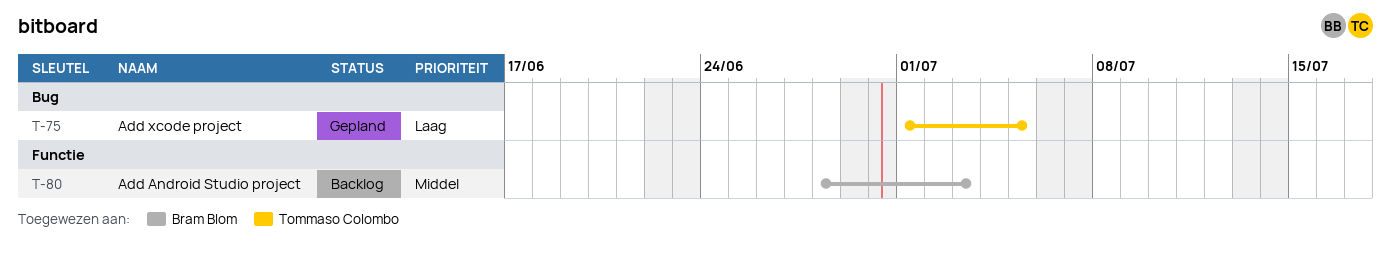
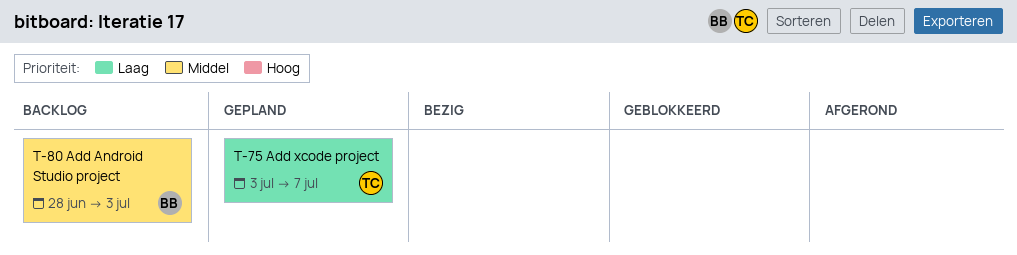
T-75, start: Jul 1 -> Jul 3
T-75, due: Jul 5 -> Jul 7

